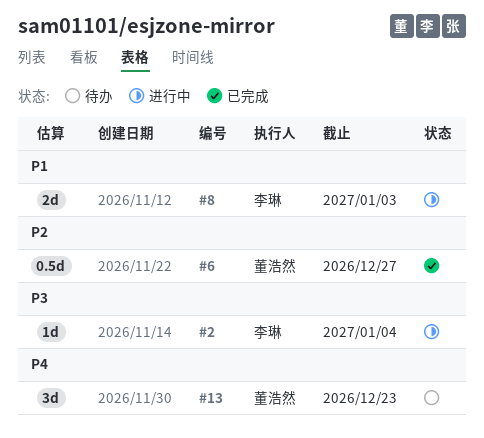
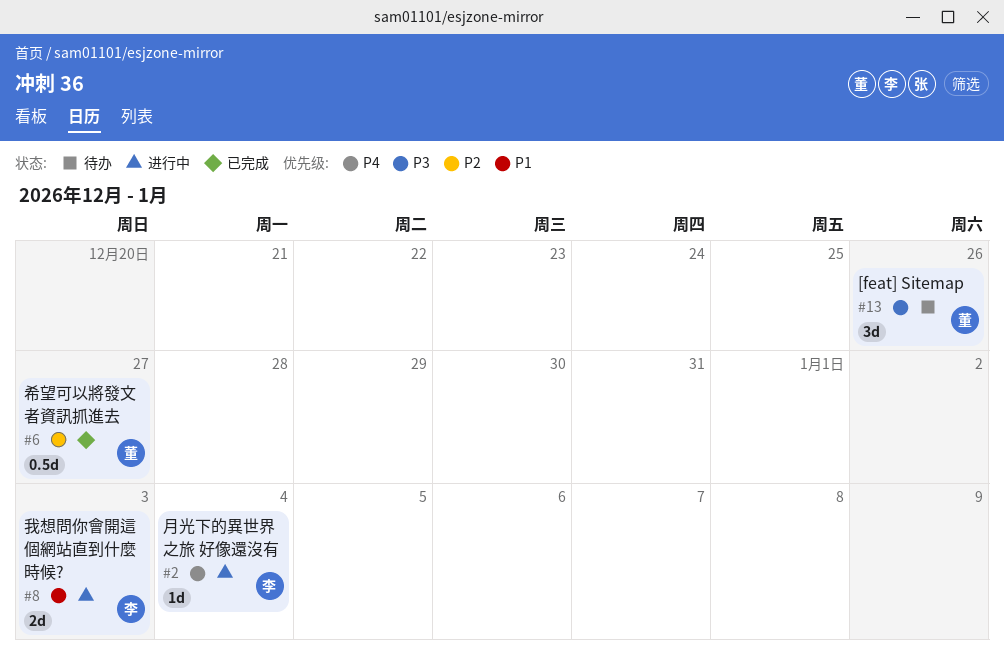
#2, priority: P3 -> P4
#13, priority: P4 -> P3
#13, due: Dec 23 -> Dec 26

